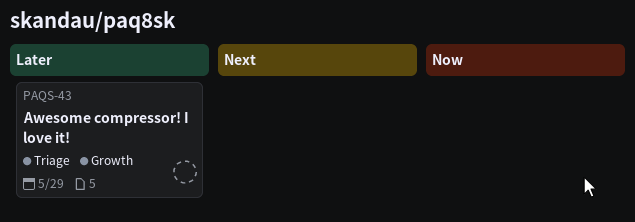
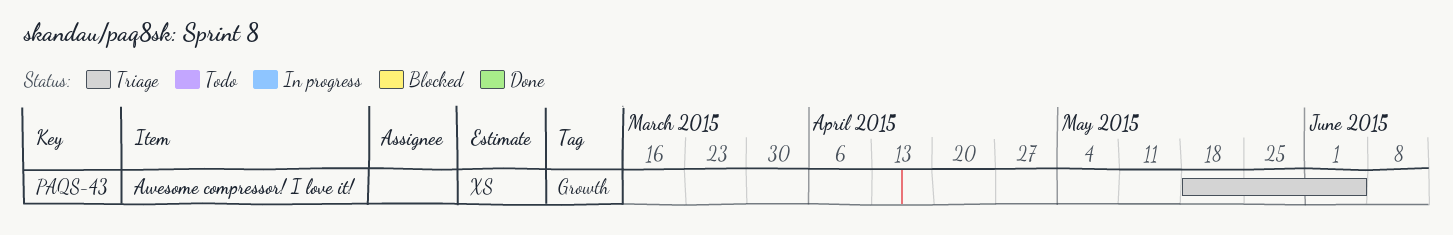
PAQS-43, due: May 29 -> Jun 5

